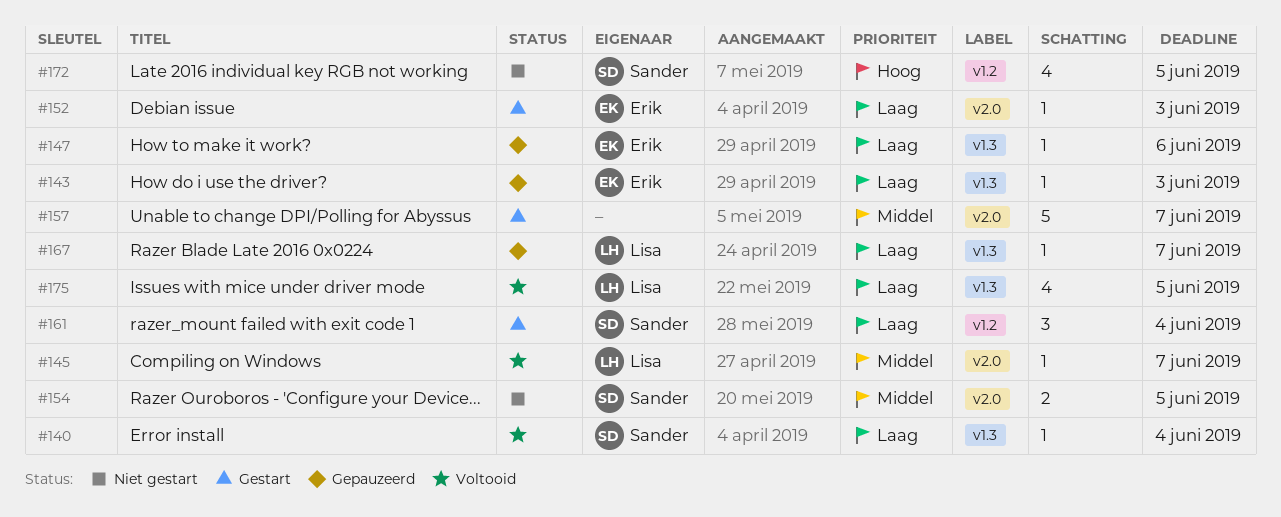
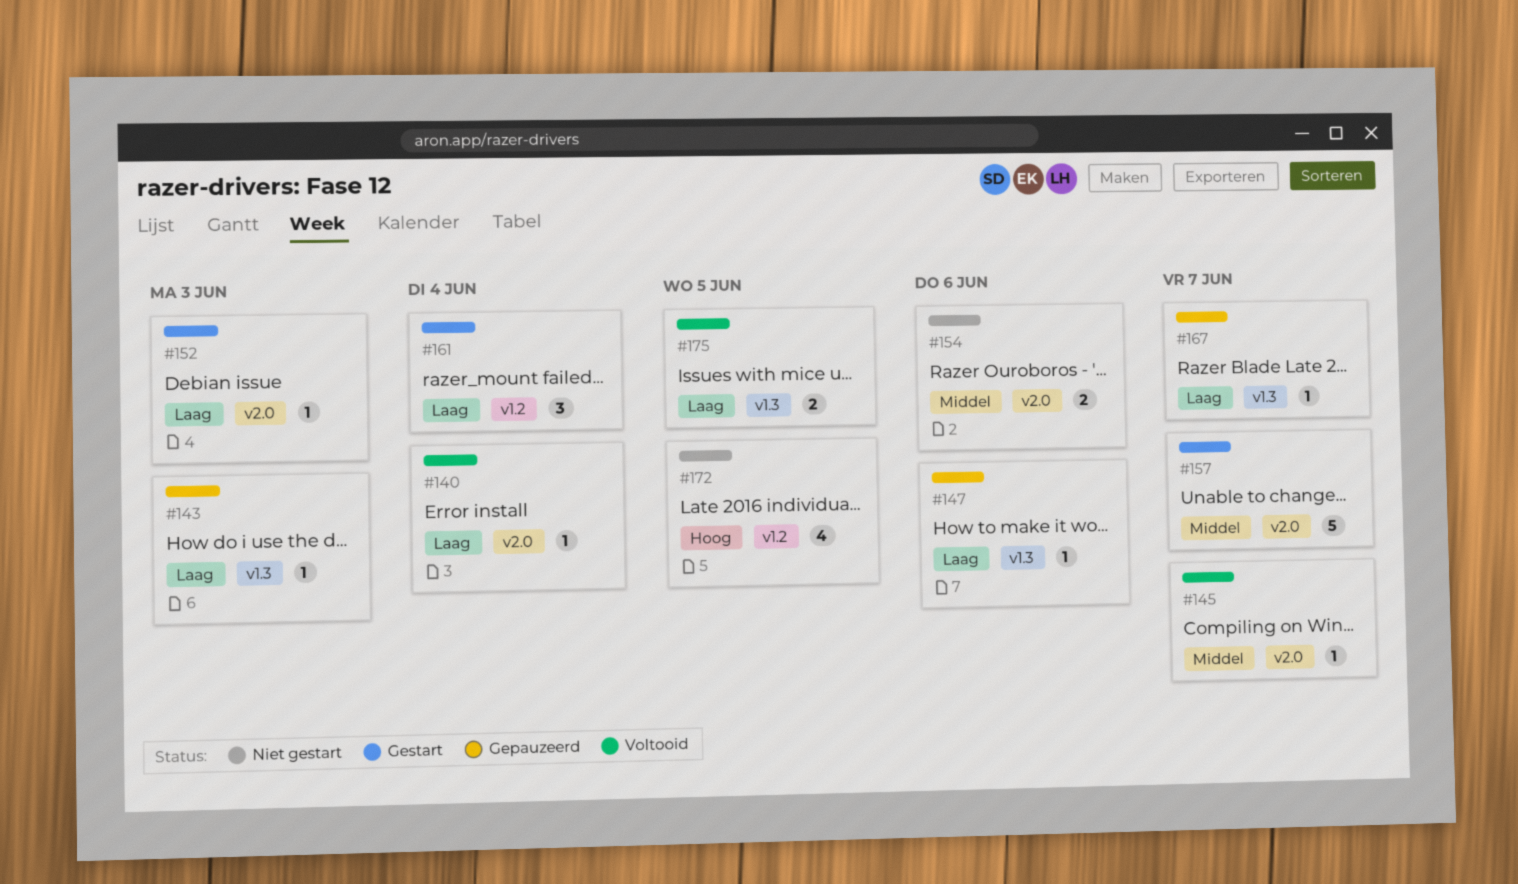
#140, label: v1.3 -> v2.0
#154, due: Jun 5 -> Jun 6
#175, estimate: 4 -> 2

